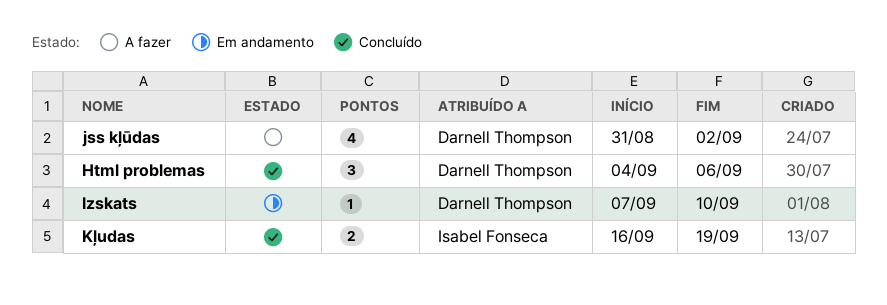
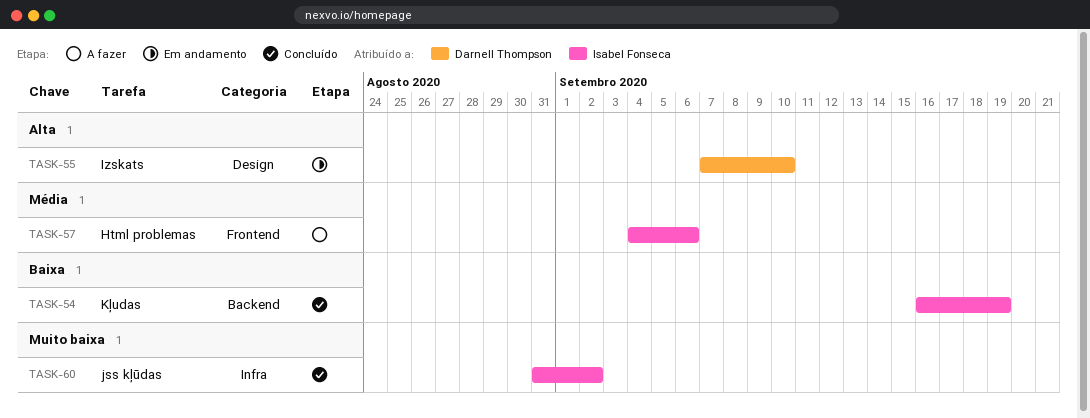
Html problemas, status: Concluído -> A fazer
Html problemas, owner: Darnell Thompson -> Isabel Fonseca
jss kļūdas, status: A fazer -> Concluído
jss kļūdas, owner: Darnell Thompson -> Isabel Fonseca

